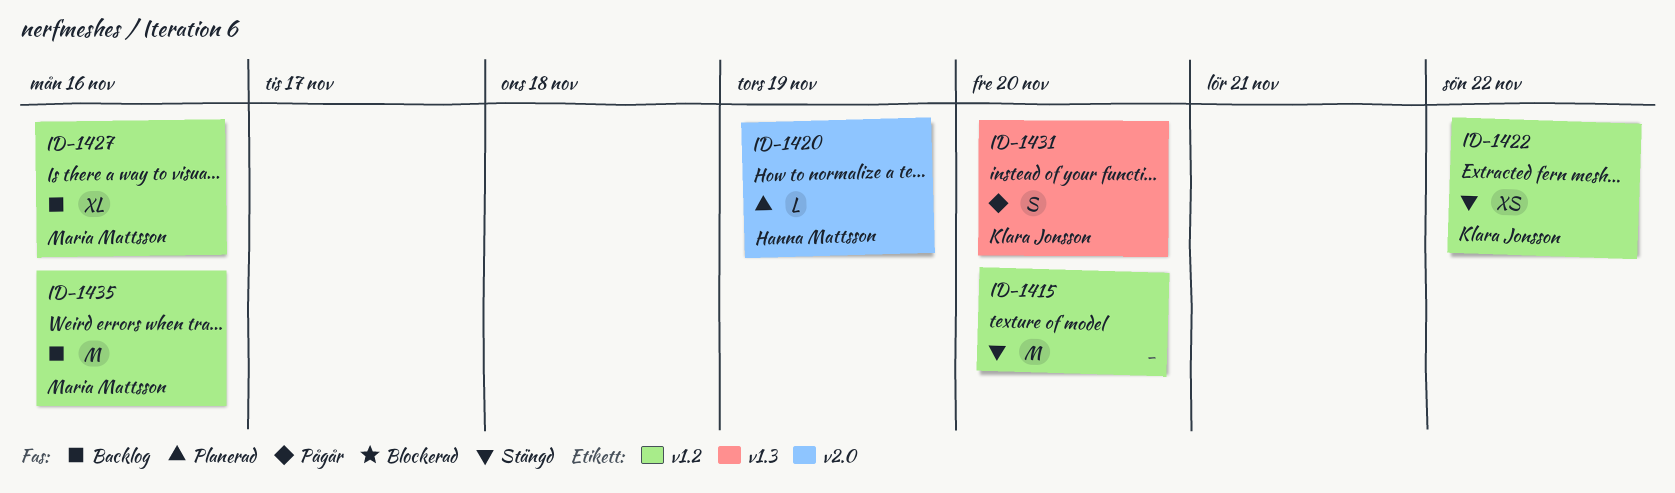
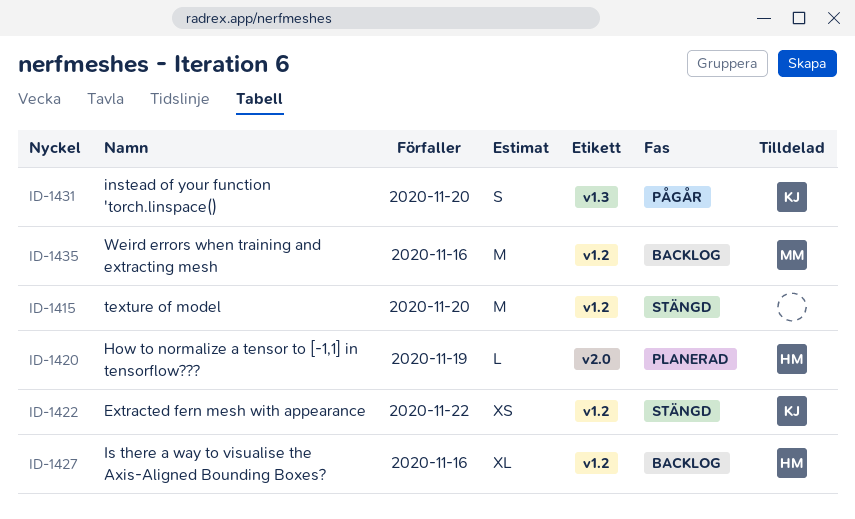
ID-1427, owner: Maria Mattsson -> Hanna Mattsson

